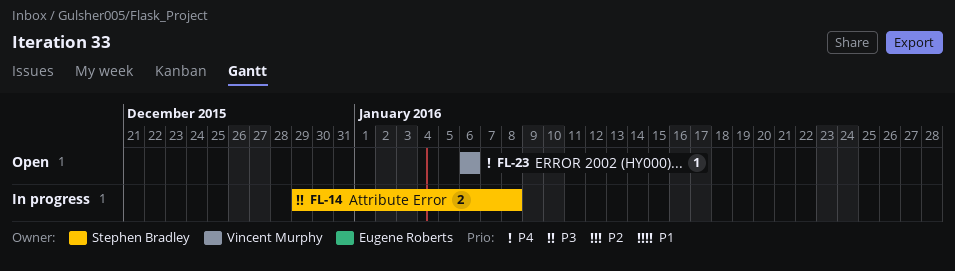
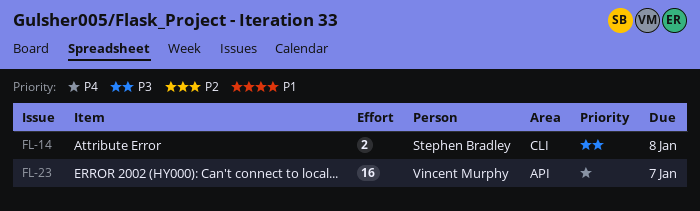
FL-23, estimate: 1 -> 16
FL-23, due: Jan 6 -> Jan 7

